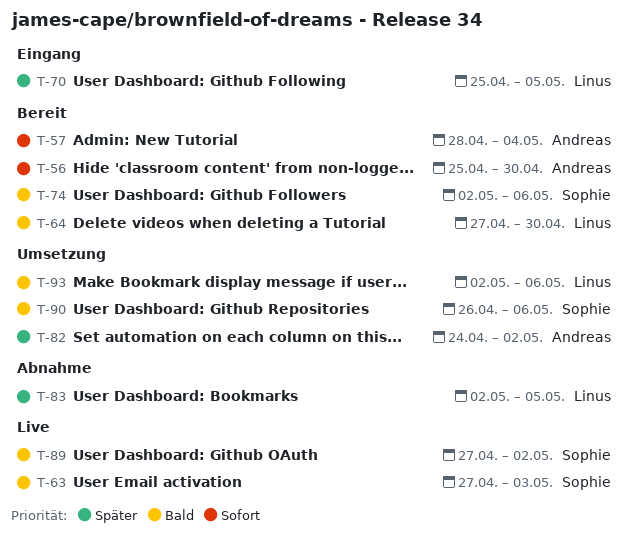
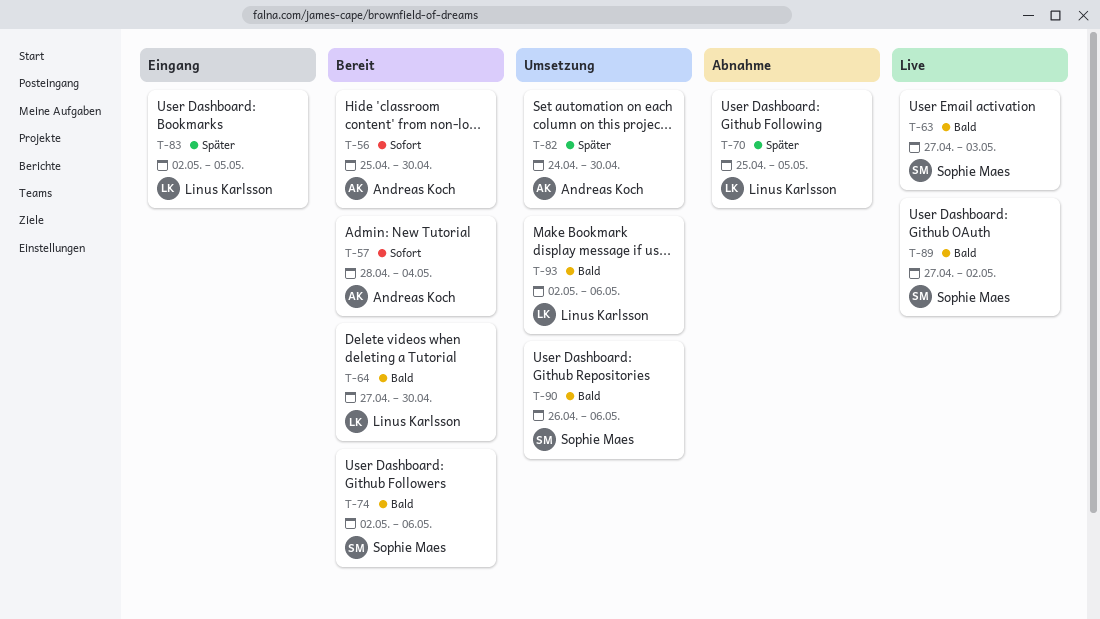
T-70, status: Eingang -> Abnahme
T-82, due: May 2 -> Apr 30
T-83, status: Abnahme -> Eingang

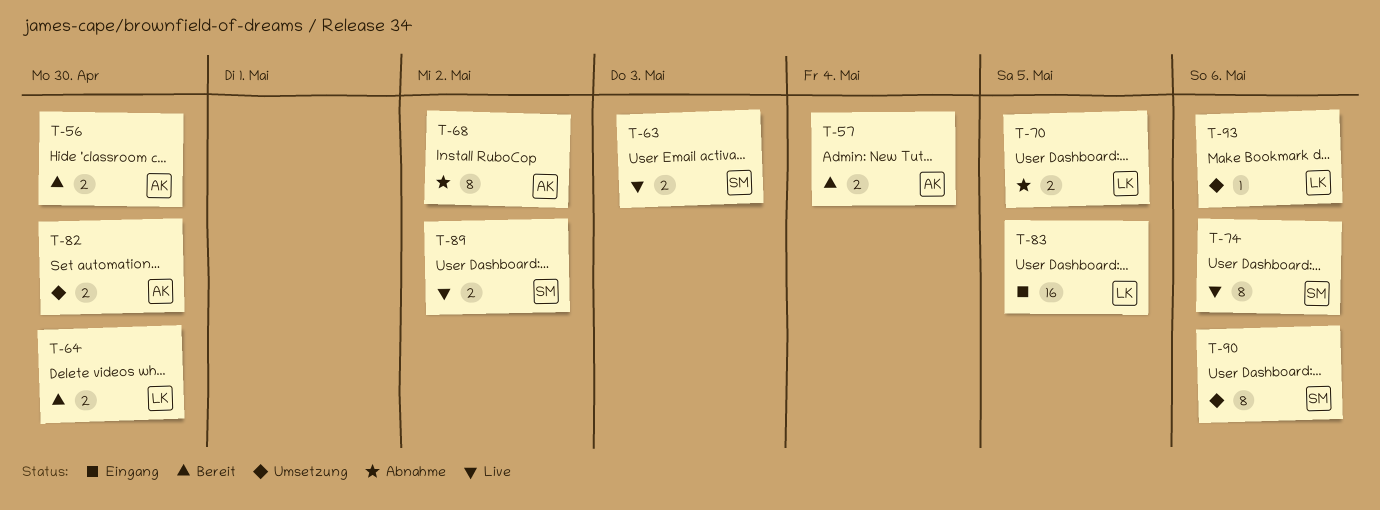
T-68: none -> present
T-74, status: Bereit -> Live

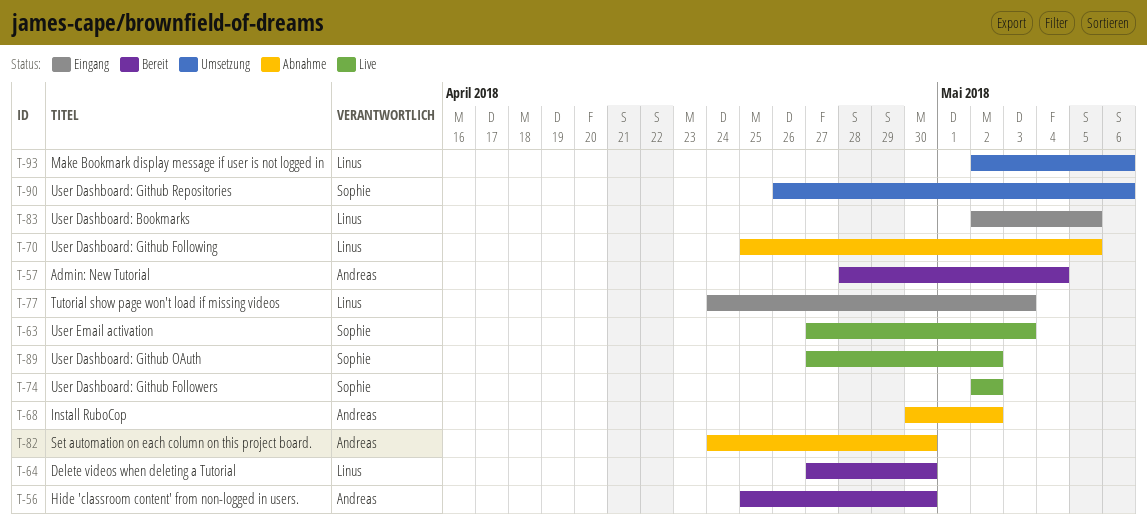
T-74, due: May 6 -> May 2
T-77: none -> present
T-82, status: Umsetzung -> Abnahme

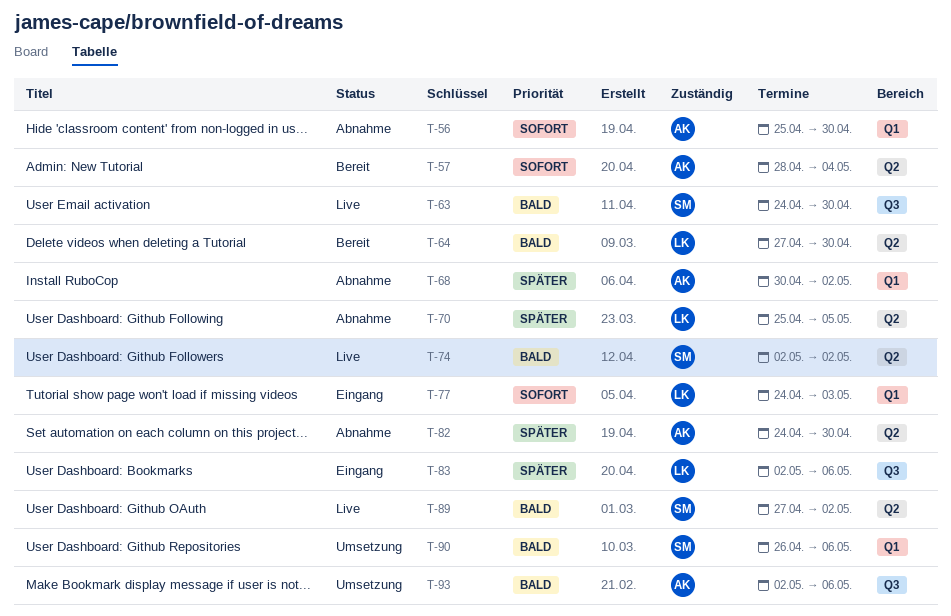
T-56, status: Bereit -> Abnahme
T-63, start: Apr 27 -> Apr 24
T-63, due: May 3 -> Apr 30
T-83, due: May 5 -> May 6
T-93, owner: Linus -> Andreas

